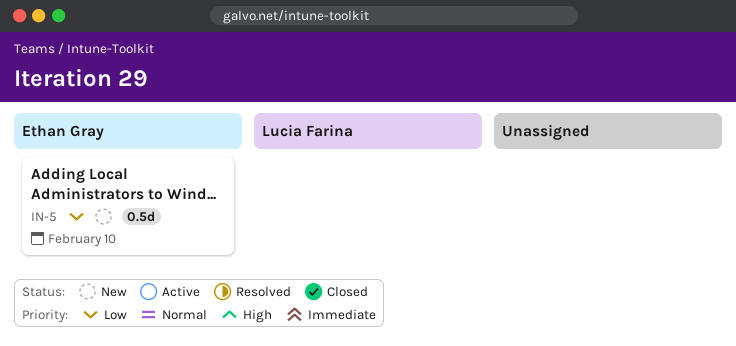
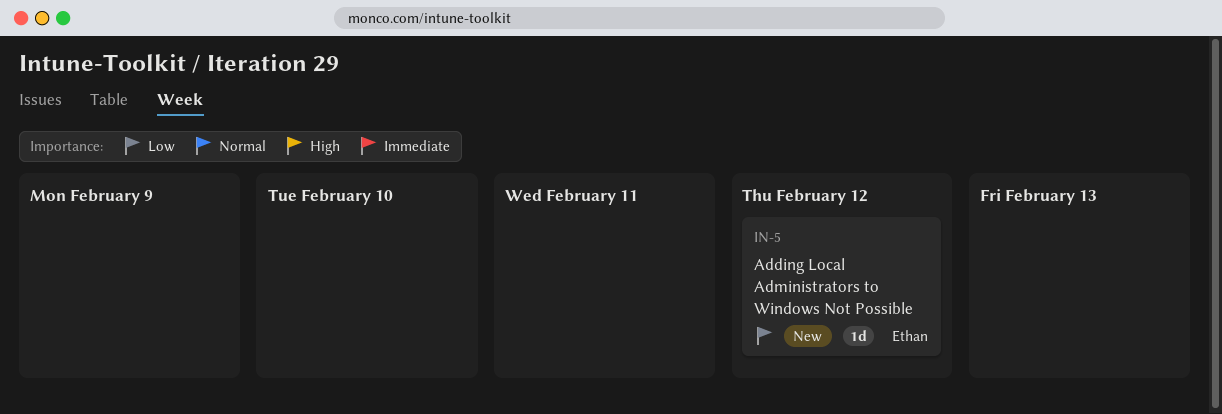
IN-5, estimate: 0.5d -> 1d
IN-5, due: Feb 10 -> Feb 12

